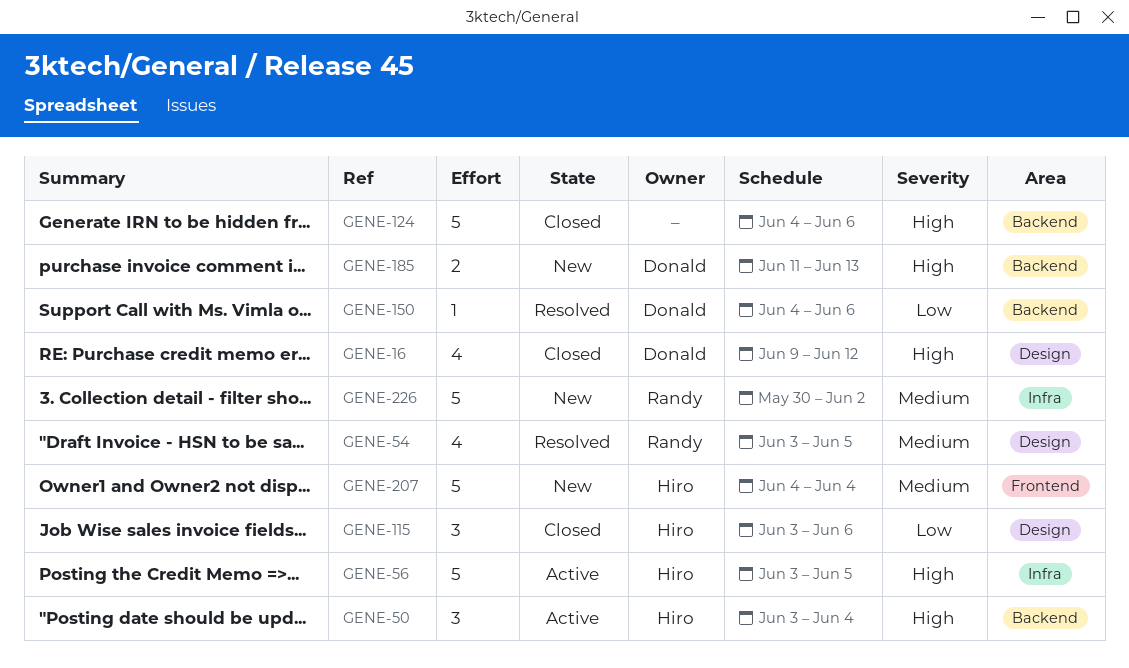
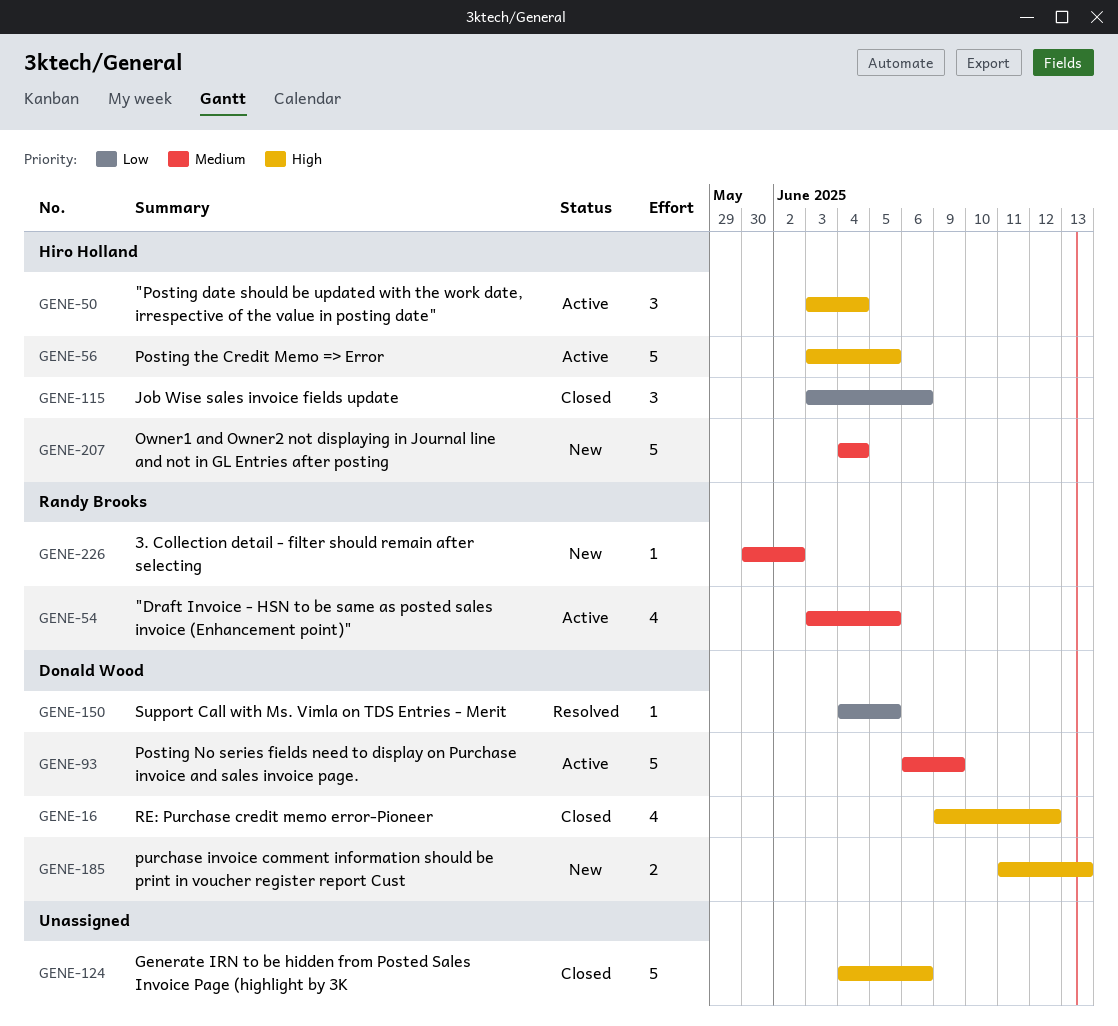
GENE-54, status: Resolved -> Active
GENE-93: none -> present
GENE-150, due: Jun 6 -> Jun 5
GENE-226, estimate: 5 -> 1

